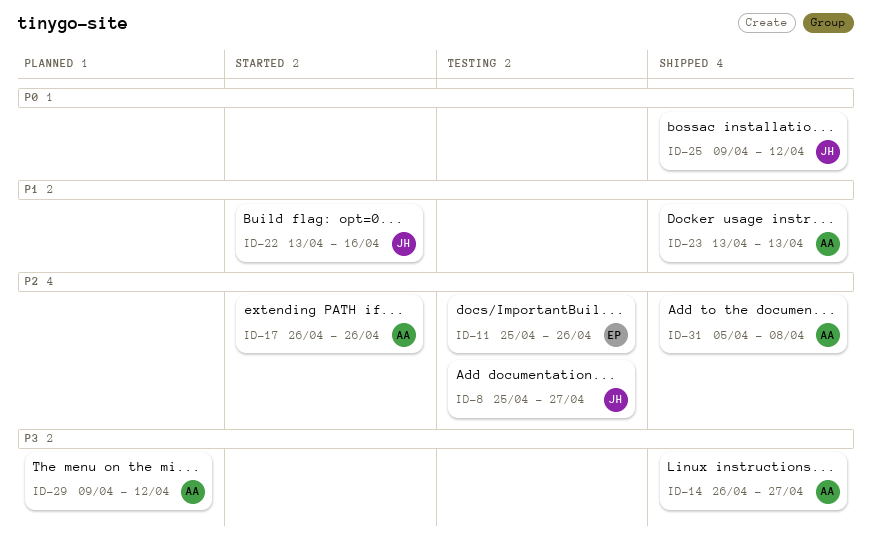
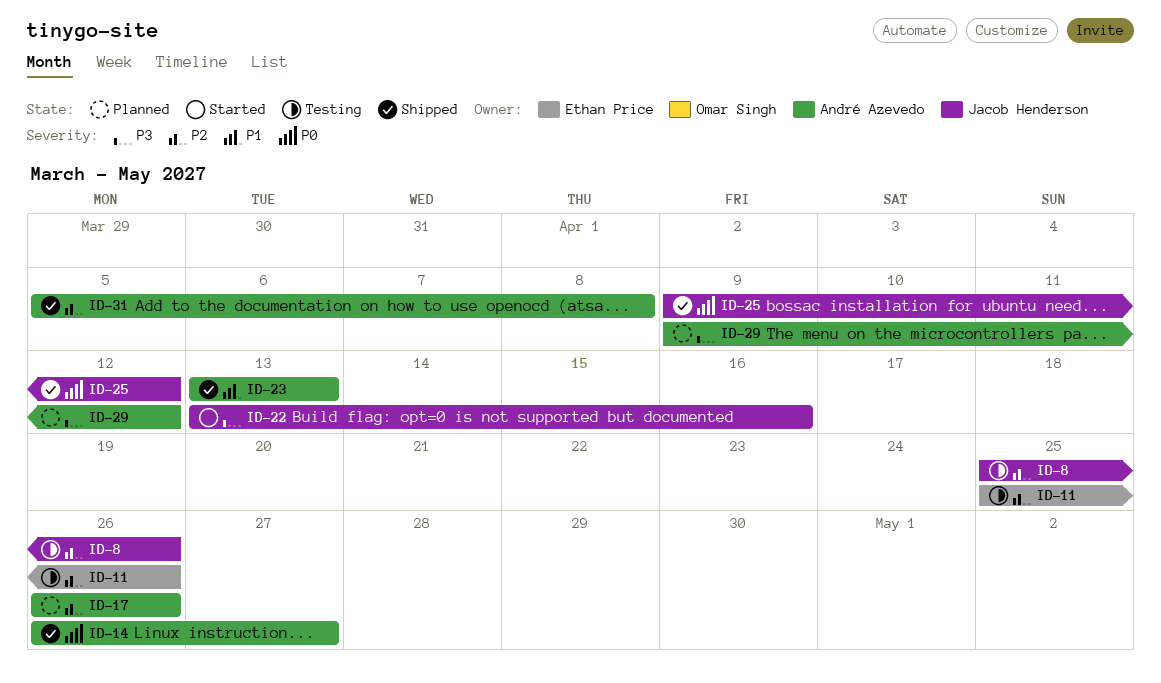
ID-8, due: Apr 27 -> Apr 26
ID-14, priority: P3 -> P0
ID-17, status: Started -> Planned
ID-22, priority: P1 -> P3

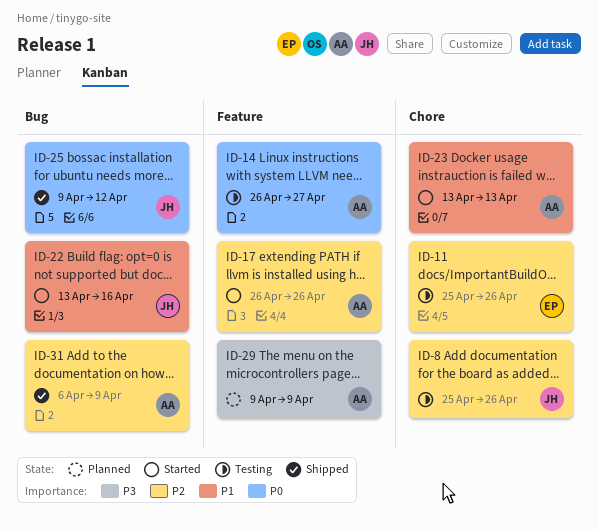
ID-14, status: Shipped -> Testing
ID-17, status: Planned -> Started
ID-22, priority: P3 -> P1
ID-23, status: Shipped -> Started
ID-29, due: Apr 12 -> Apr 9
ID-31, start: Apr 5 -> Apr 6
ID-31, due: Apr 8 -> Apr 9

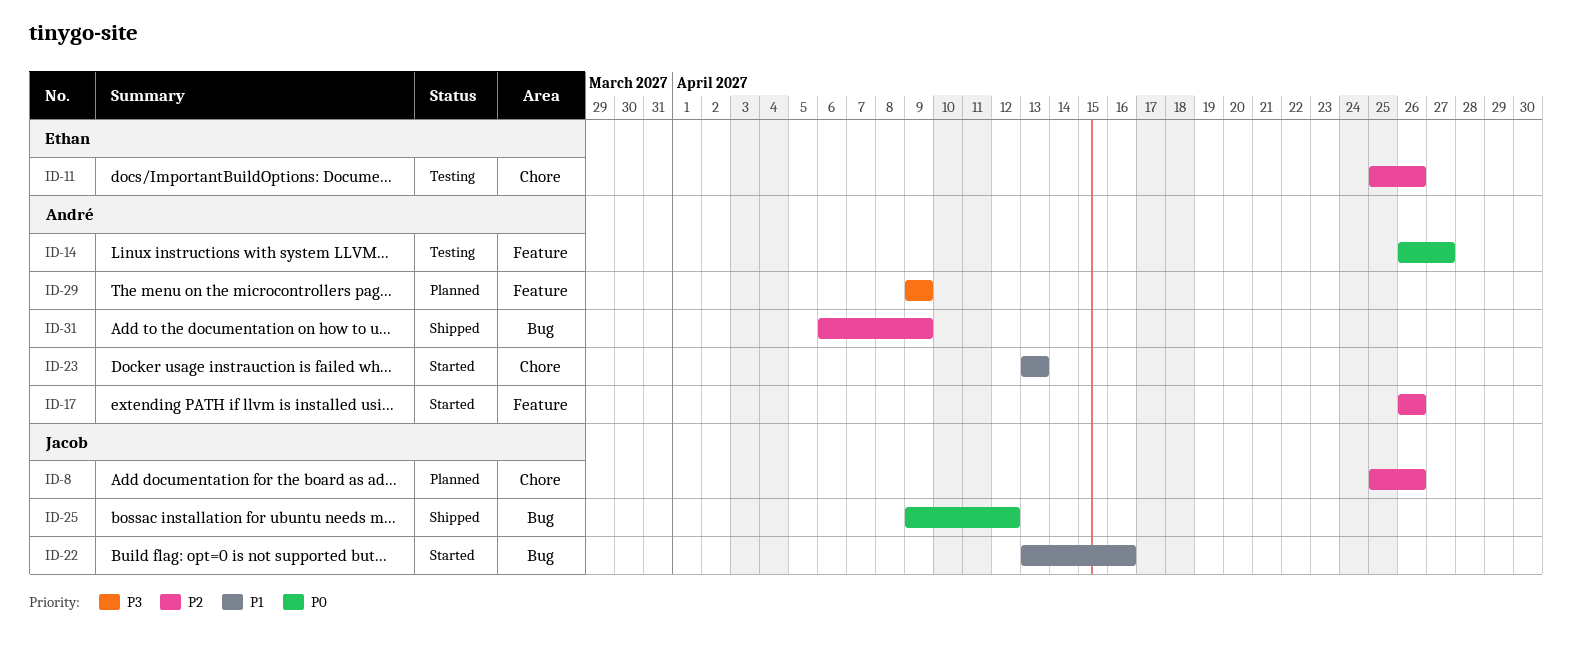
ID-8, status: Testing -> Planned

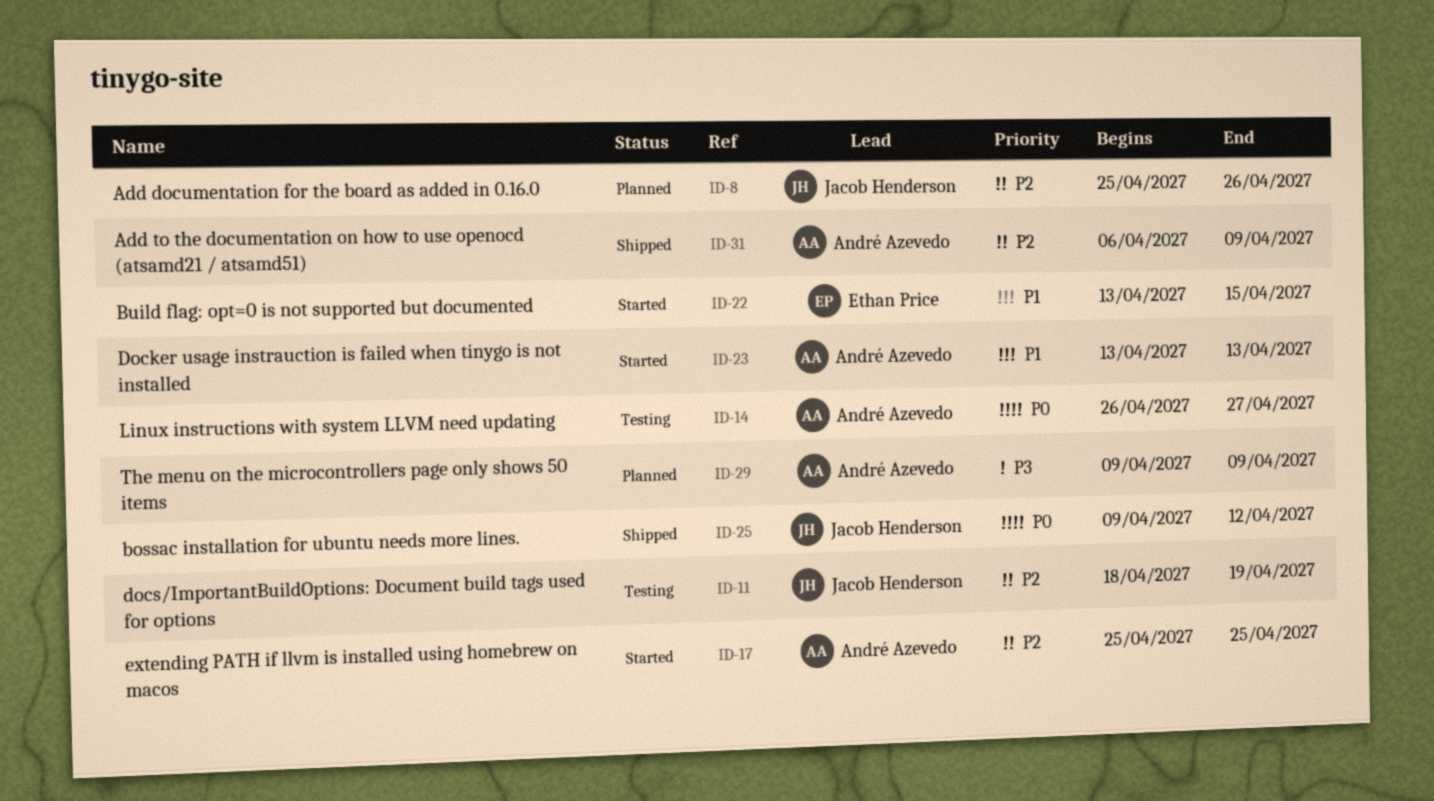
ID-11, owner: Ethan Price -> Jacob Henderson
ID-11, start: Apr 25 -> Apr 18
ID-11, due: Apr 26 -> Apr 19
ID-17, start: Apr 26 -> Apr 25
ID-17, due: Apr 26 -> Apr 25
ID-22, owner: Jacob Henderson -> Ethan Price
ID-22, due: Apr 16 -> Apr 15

